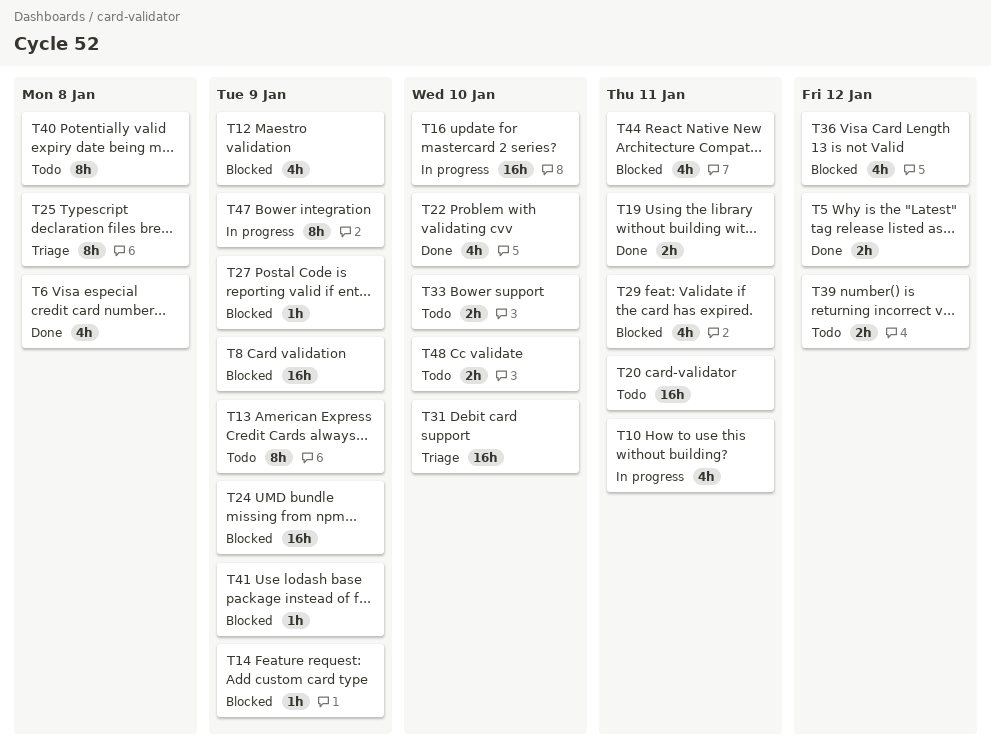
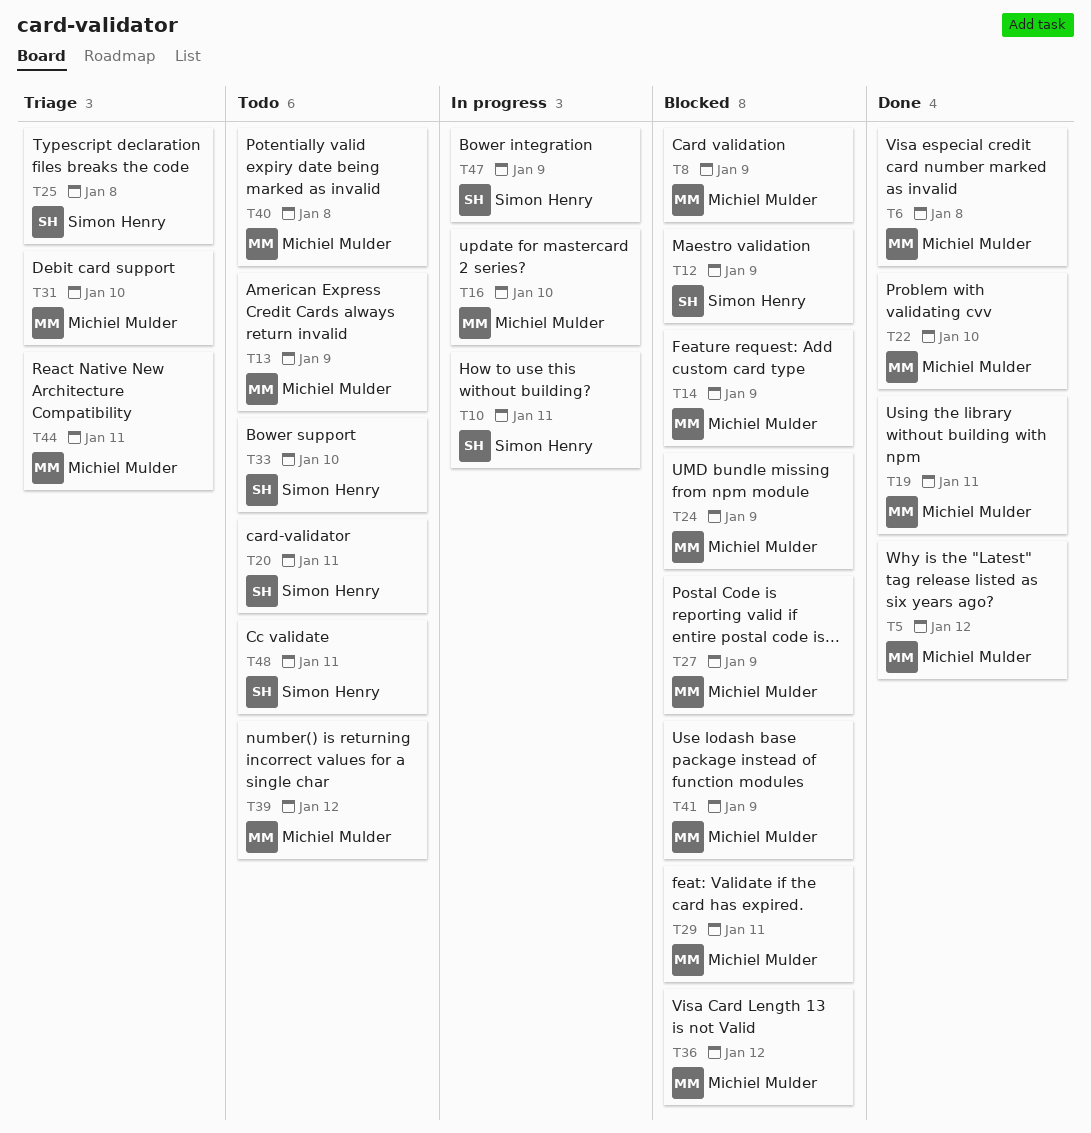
T44, status: Blocked -> Triage
T48, due: Jan 10 -> Jan 11

